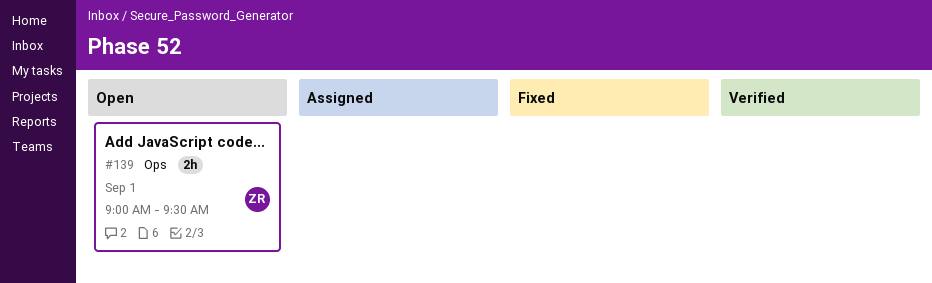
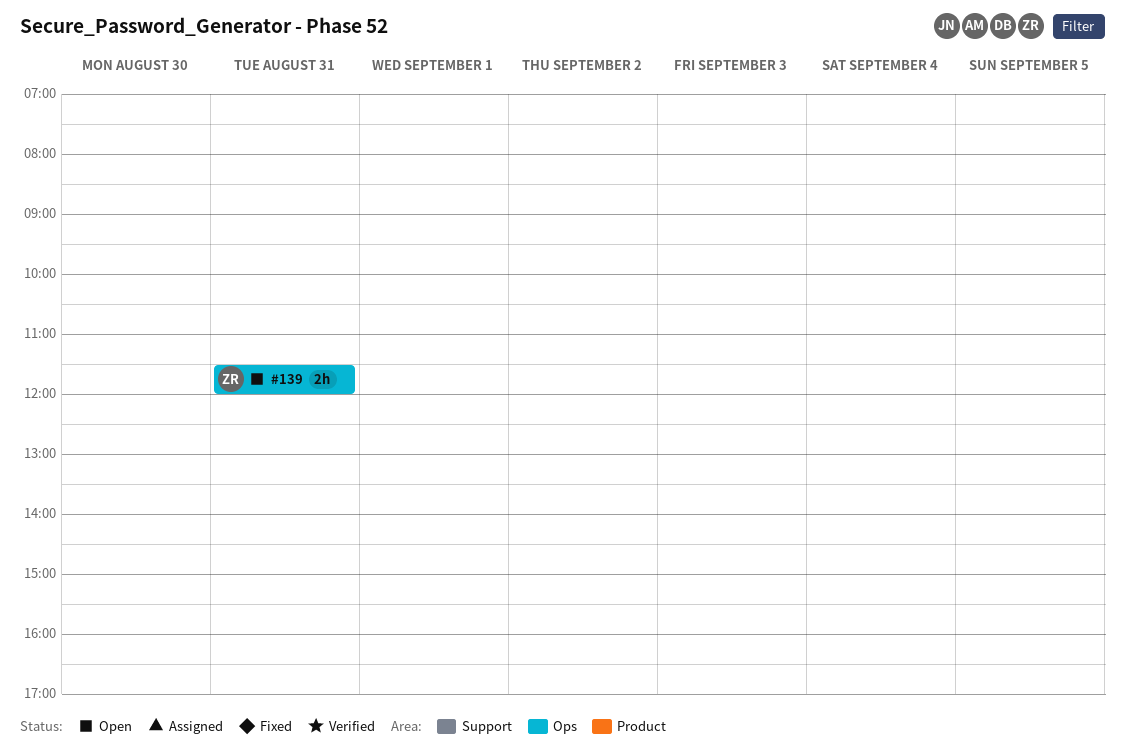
#139, day: Sep 1 -> Aug 31
#139, begins: 09:00 -> 11:30
#139, ends: 09:30 -> 12:00

